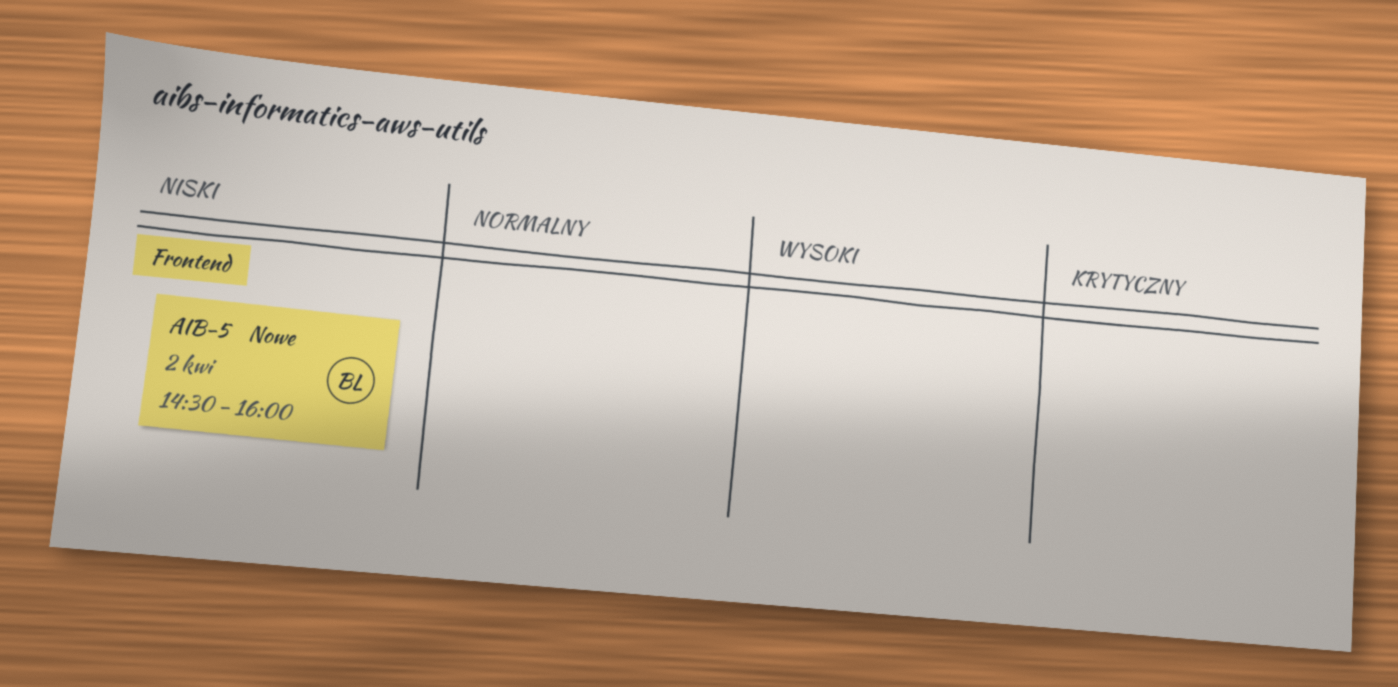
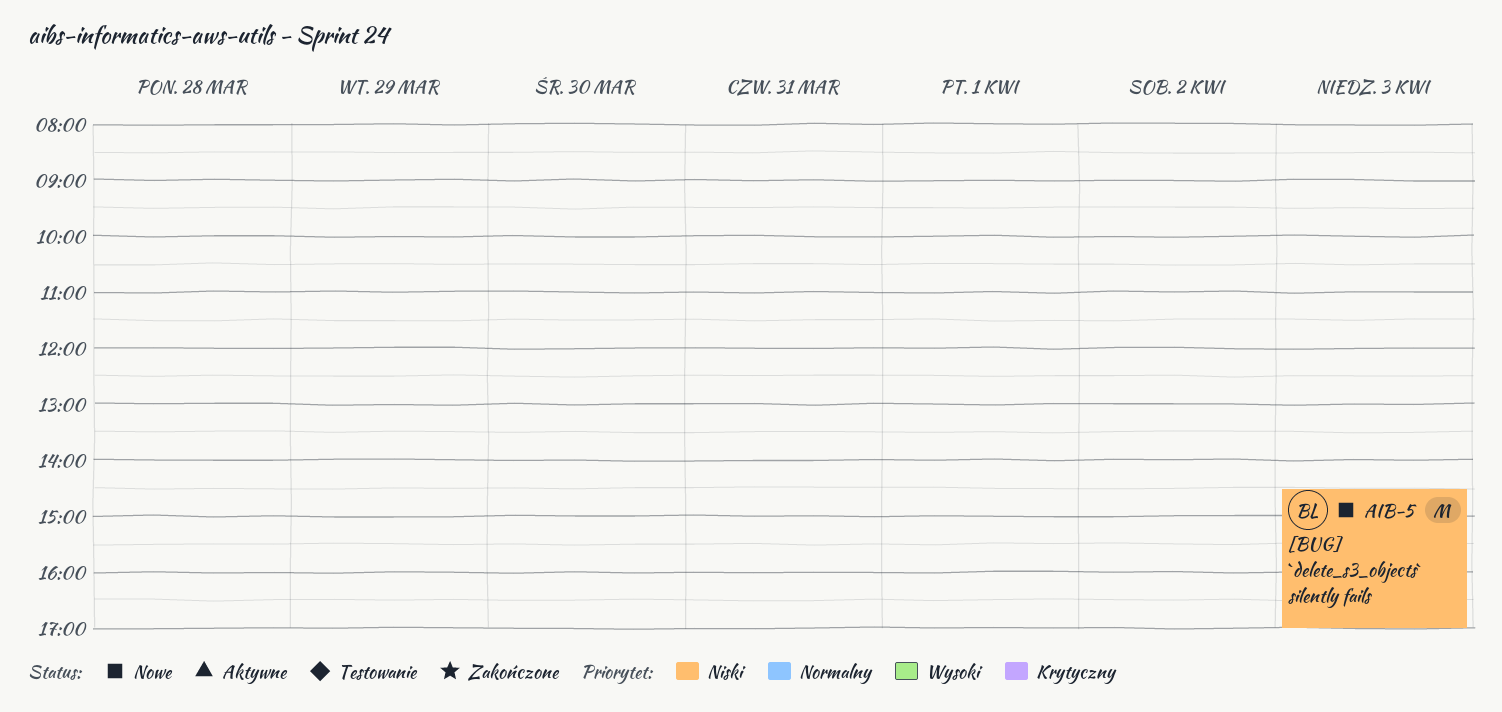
AIB-5, day: Apr 2 -> Apr 3
AIB-5, ends: 16:00 -> 17:00

